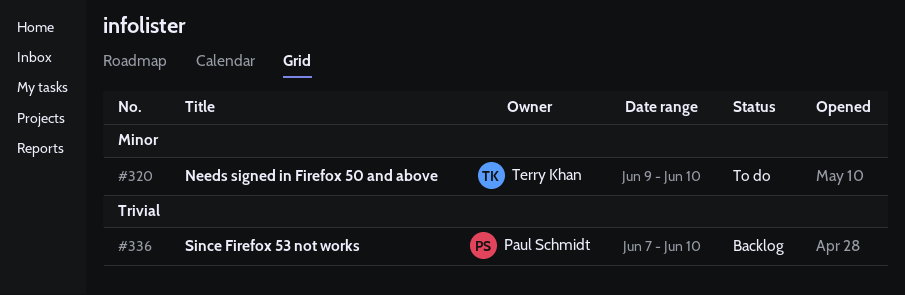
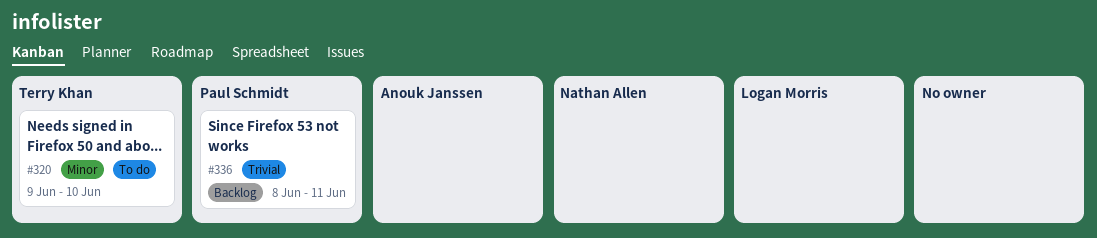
#336, start: Jun 7 -> Jun 8
#336, due: Jun 10 -> Jun 11

